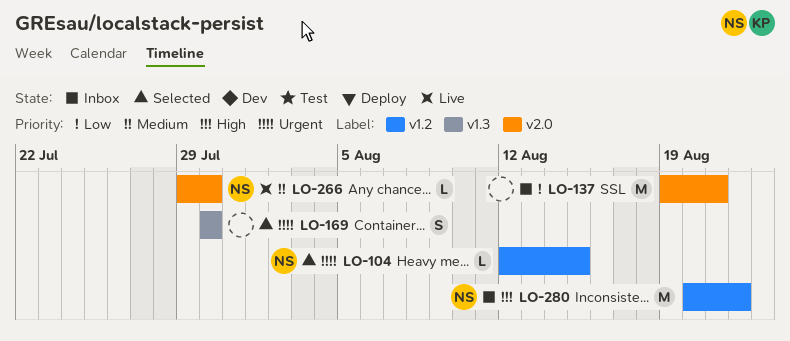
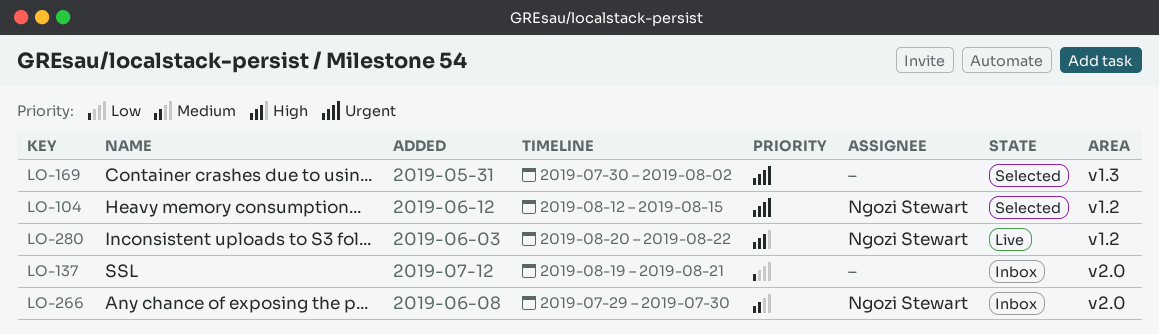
LO-169, due: Jul 30 -> Aug 2
LO-266, status: Live -> Inbox
LO-280, status: Inbox -> Live

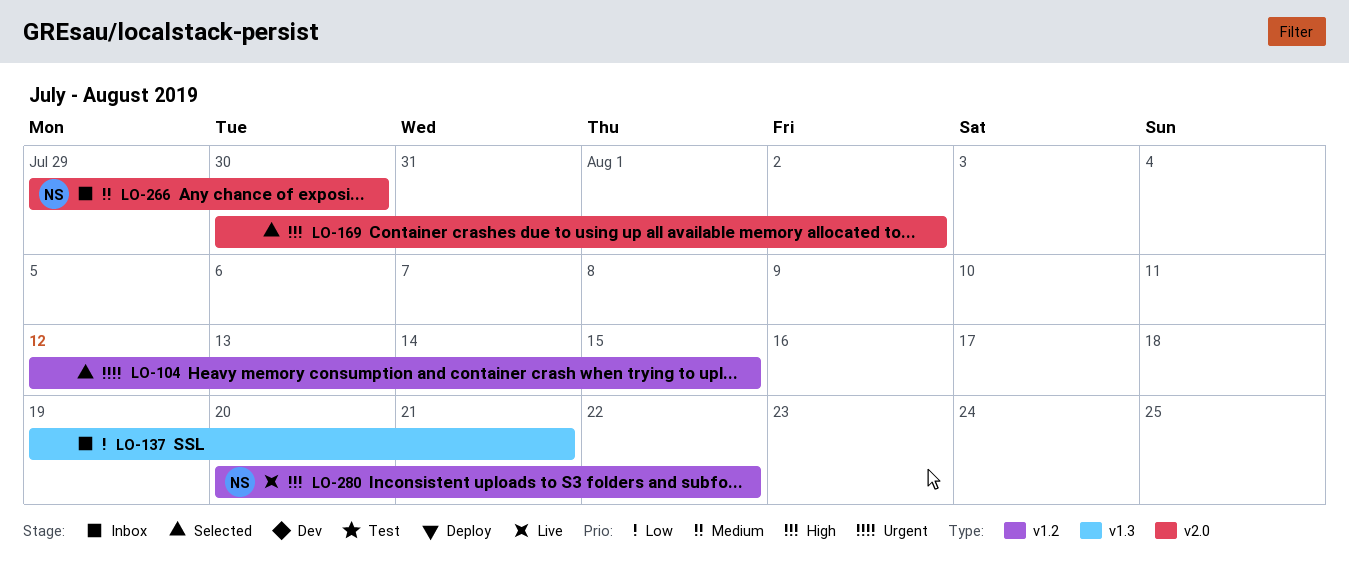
LO-104, owner: Ngozi Stewart -> none
LO-137, label: v2.0 -> v1.3
LO-169, priority: Urgent -> High
LO-169, label: v1.3 -> v2.0

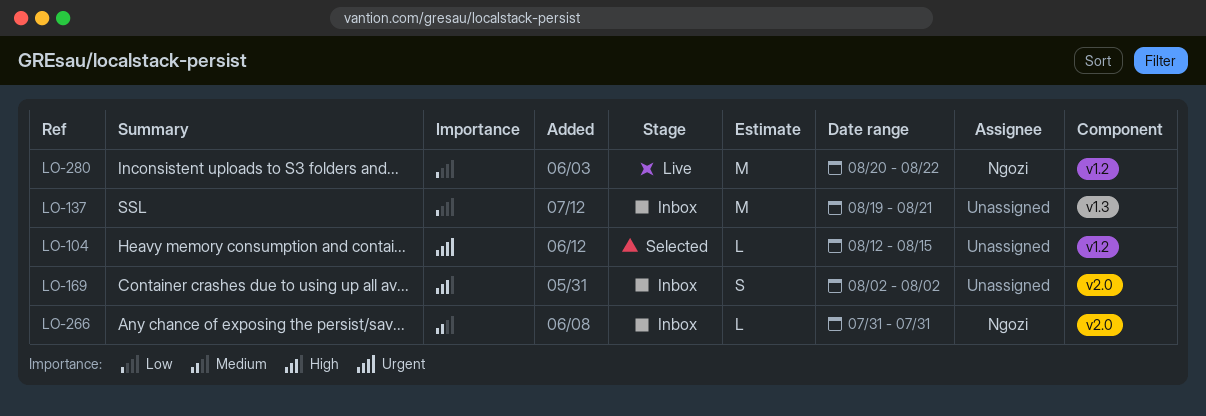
LO-169, status: Selected -> Inbox
LO-169, start: Jul 30 -> Aug 2
LO-266, start: Jul 29 -> Jul 31
LO-266, due: Jul 30 -> Jul 31
LO-280, priority: High -> Low

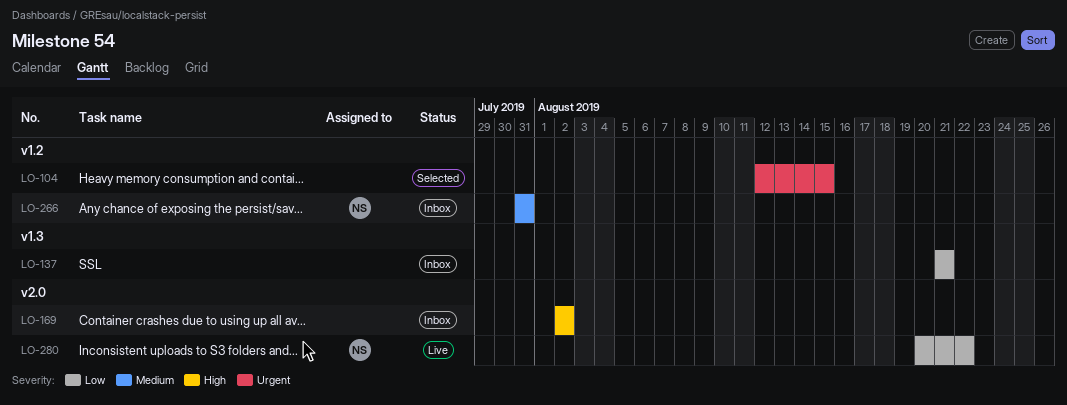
LO-137, start: Aug 19 -> Aug 21
LO-266, label: v2.0 -> v1.2
LO-280, label: v1.2 -> v2.0

